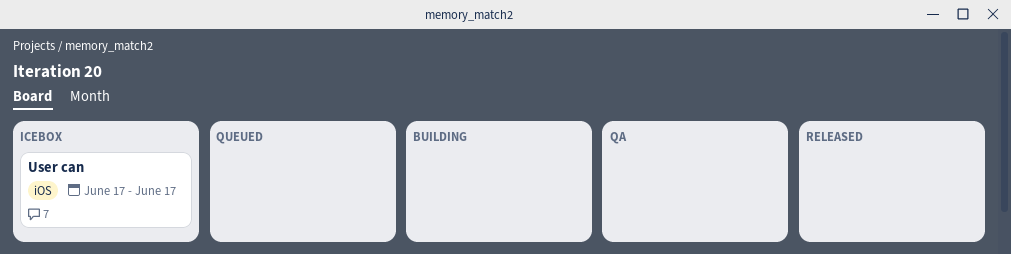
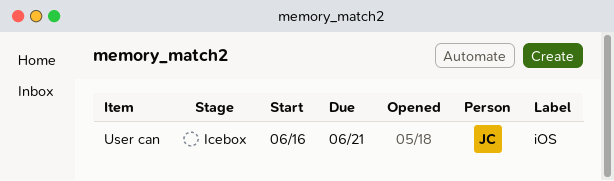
User can, start: Jun 17 -> Jun 16
User can, due: Jun 17 -> Jun 21

